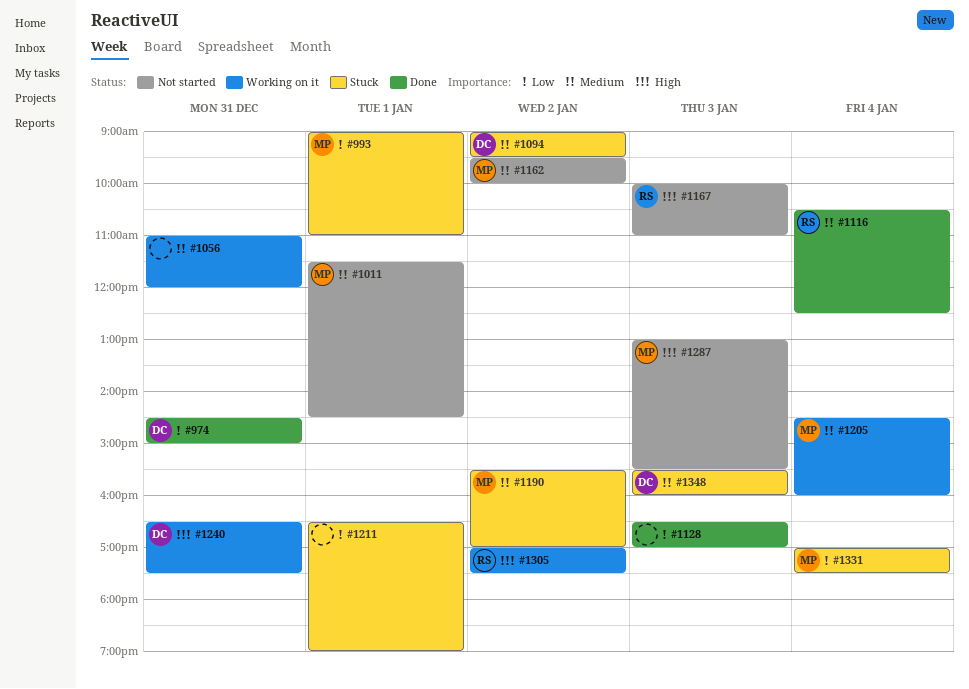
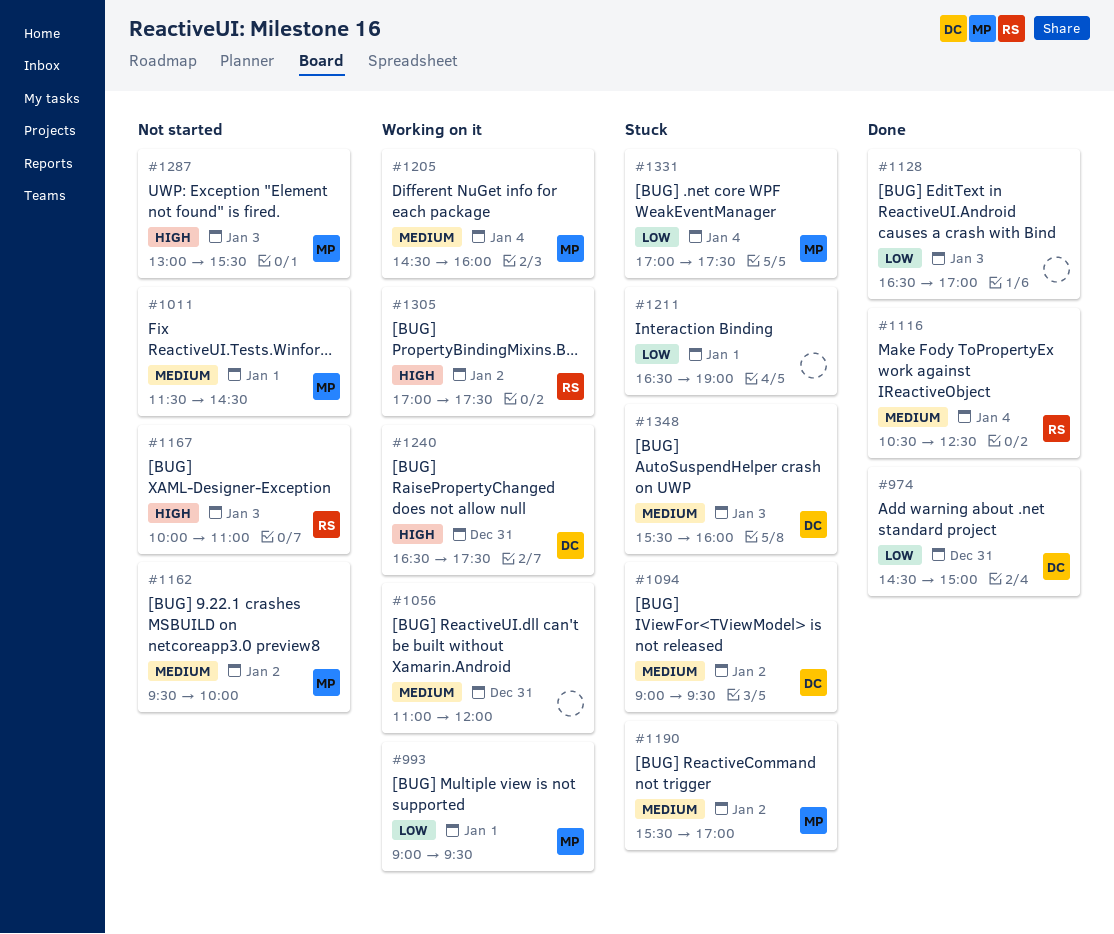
#993, status: Stuck -> Working on it
#993, ends: 11:00 -> 09:30

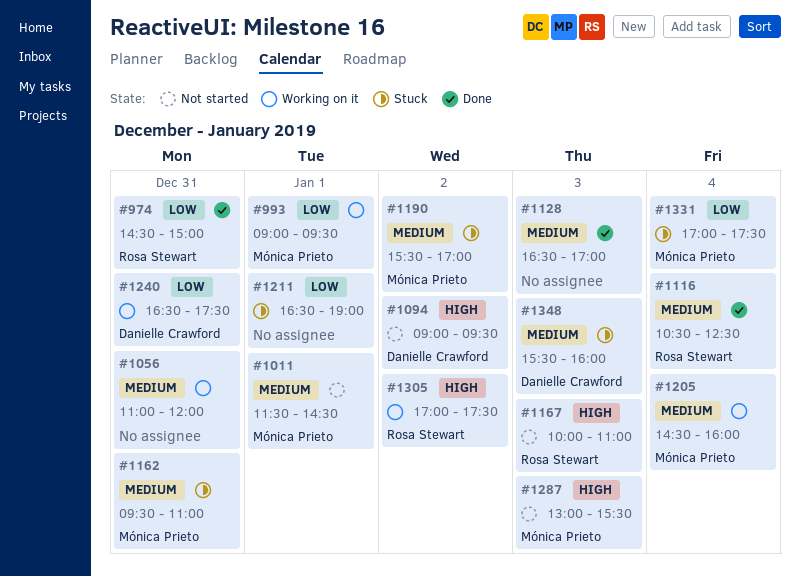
#974, owner: Danielle Crawford -> Rosa Stewart
#1094, status: Stuck -> Not started
#1094, priority: Medium -> High
#1128, priority: Low -> Medium
#1162, status: Not started -> Stuck
#1162, day: Jan 2 -> Dec 31
#1162, ends: 10:00 -> 11:00
#1240, priority: High -> Low

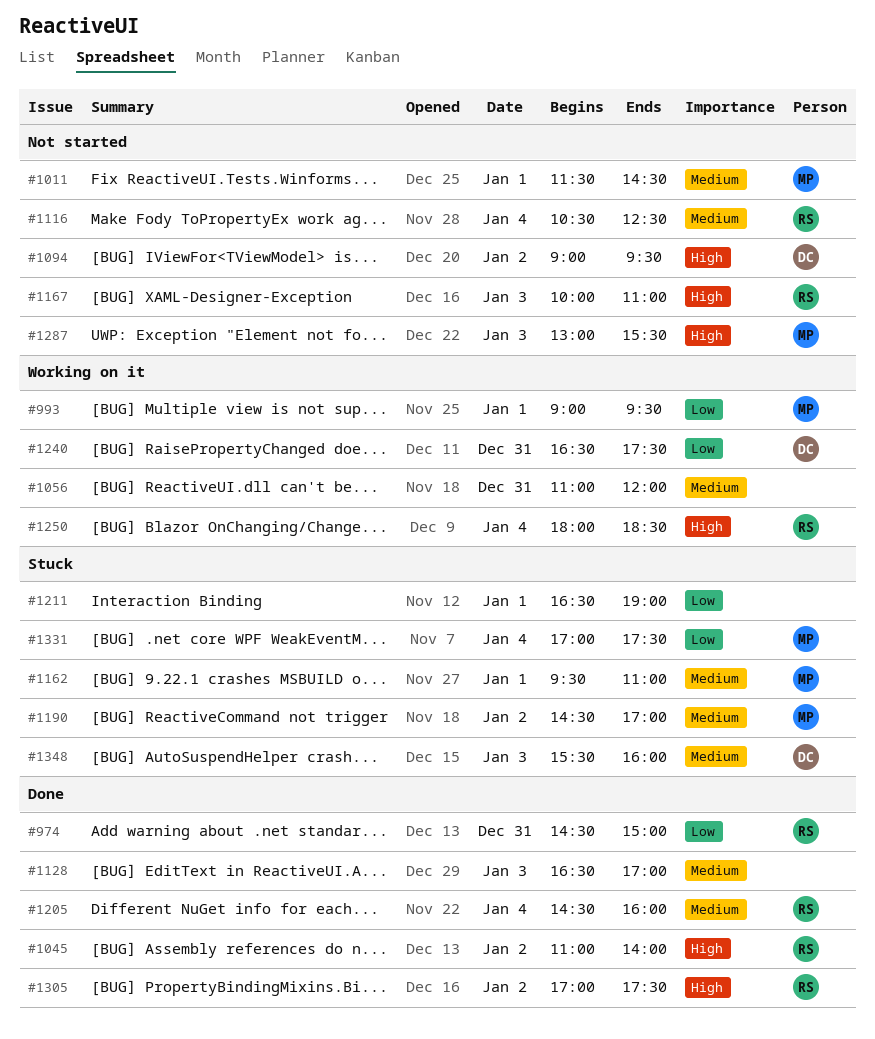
#1045: none -> present
#1116, status: Done -> Not started
#1162, day: Dec 31 -> Jan 1
#1190, begins: 15:30 -> 14:30
#1205, status: Working on it -> Done
#1205, owner: Mónica Prieto -> Rosa Stewart
#1250: none -> present
#1305, status: Working on it -> Done

